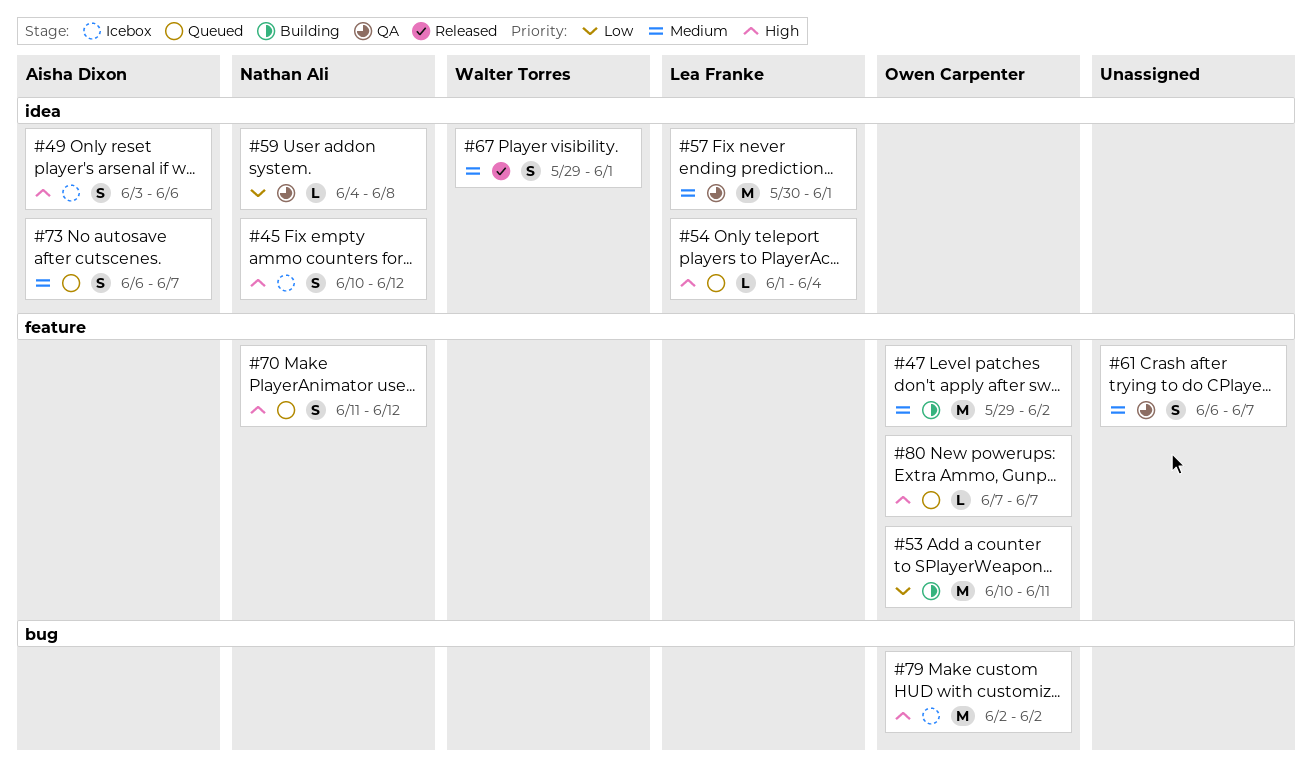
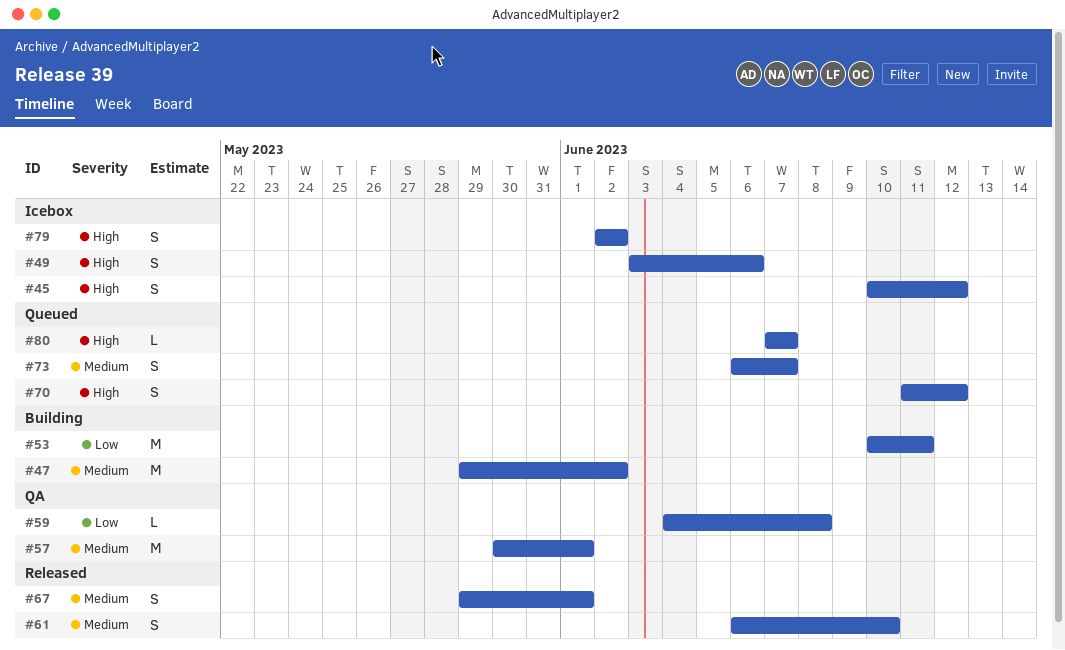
#54: present -> none
#61, status: QA -> Released
#61, due: Jun 7 -> Jun 10
#79, estimate: M -> S

